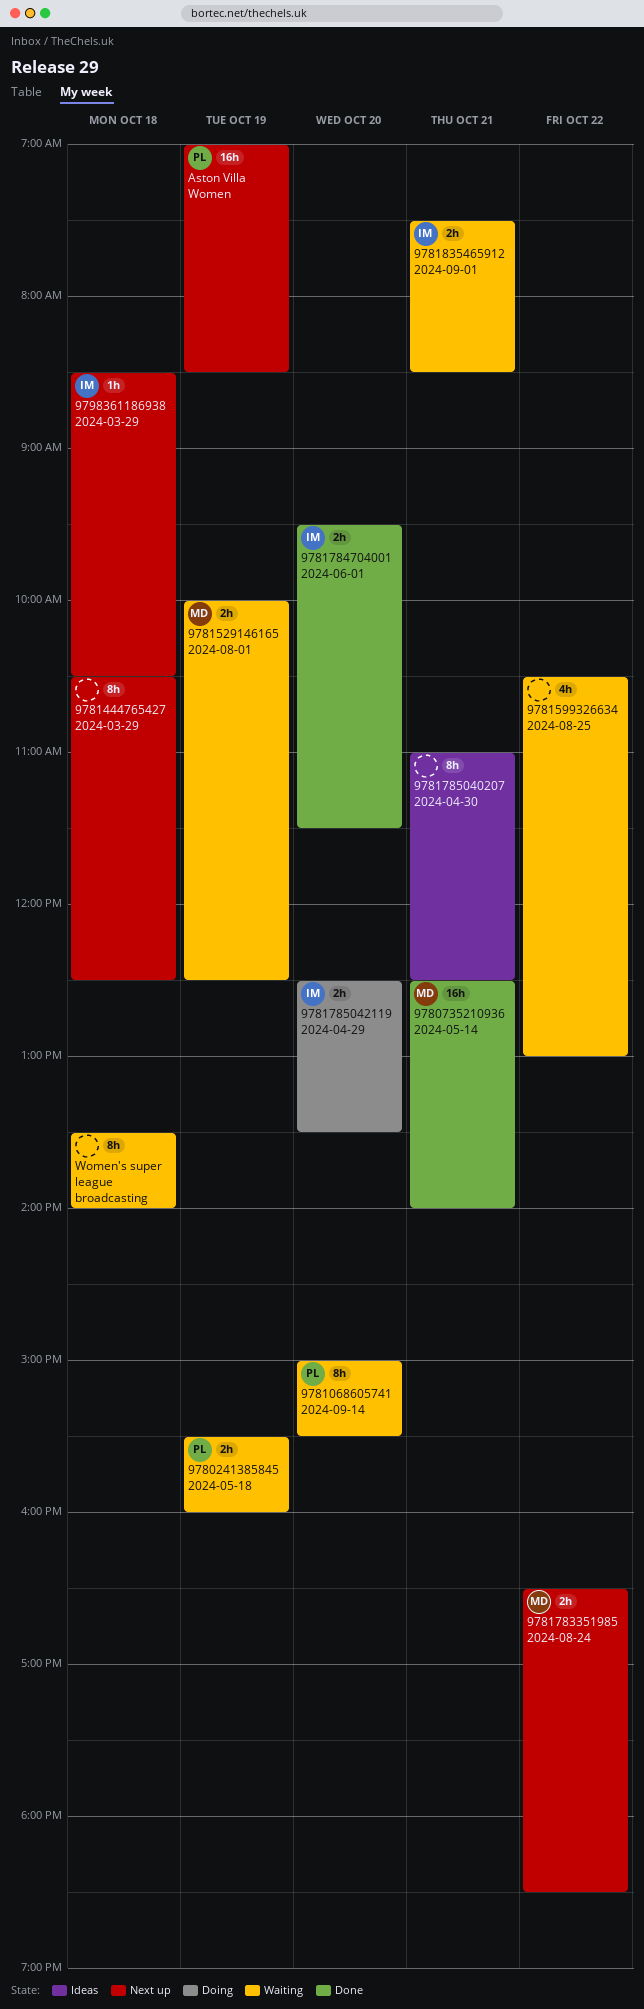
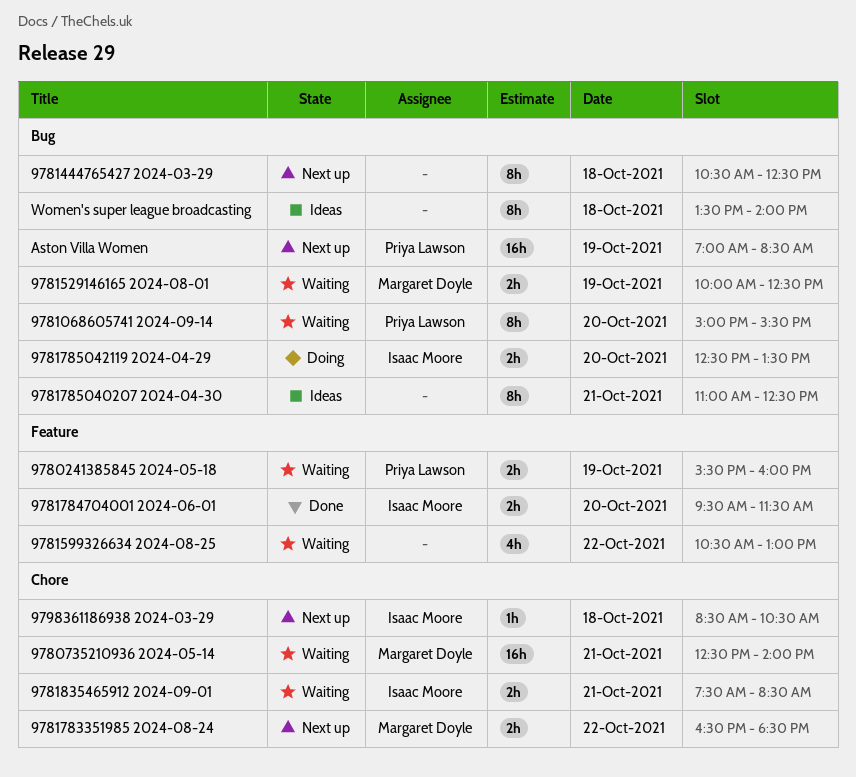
9780735210936 2024-05-14, status: Done -> Waiting
Women's super league broadcasting, status: Waiting -> Ideas

